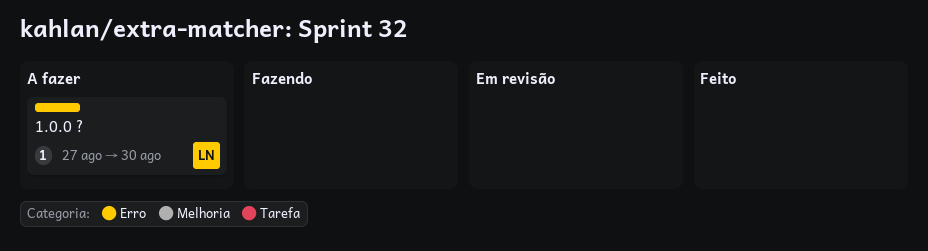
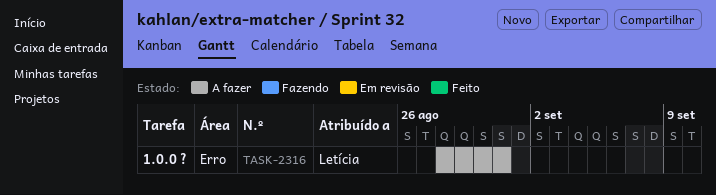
1.0.0 ?, start: Aug 27 -> Aug 28
1.0.0 ?, due: Aug 30 -> Aug 31

